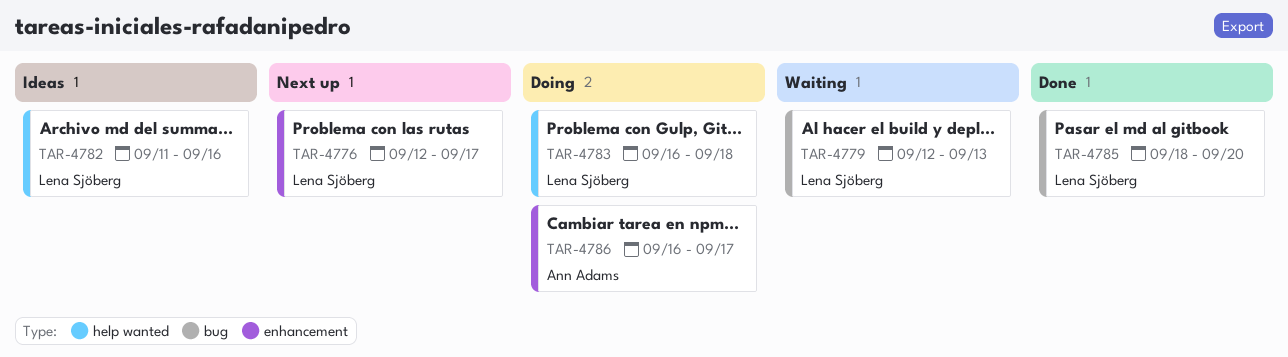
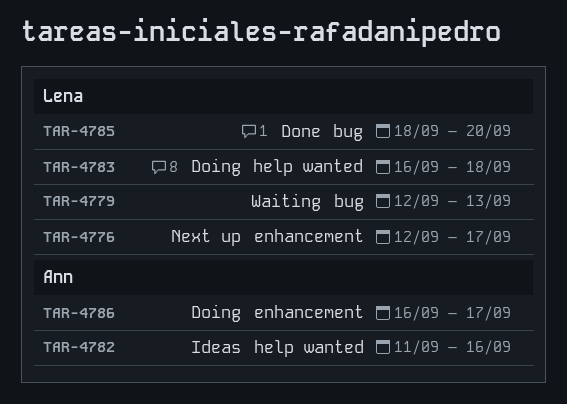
TAR-4782, owner: Lena Sjöberg -> Ann Adams

